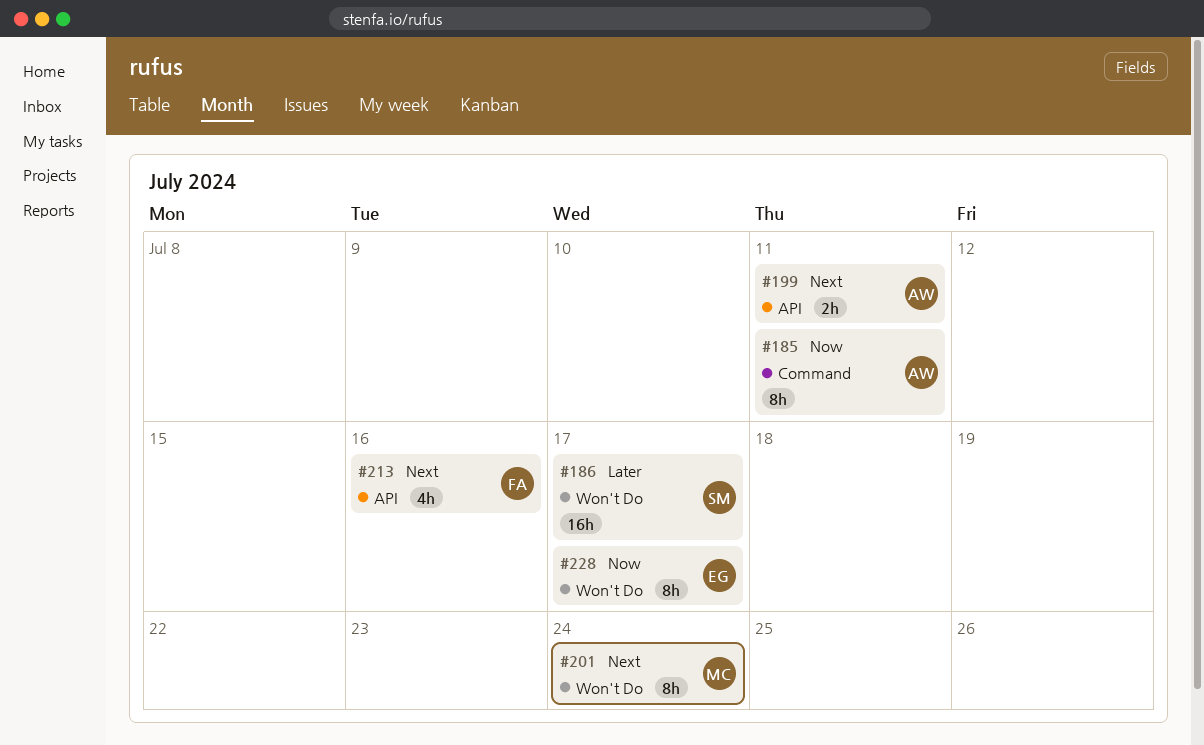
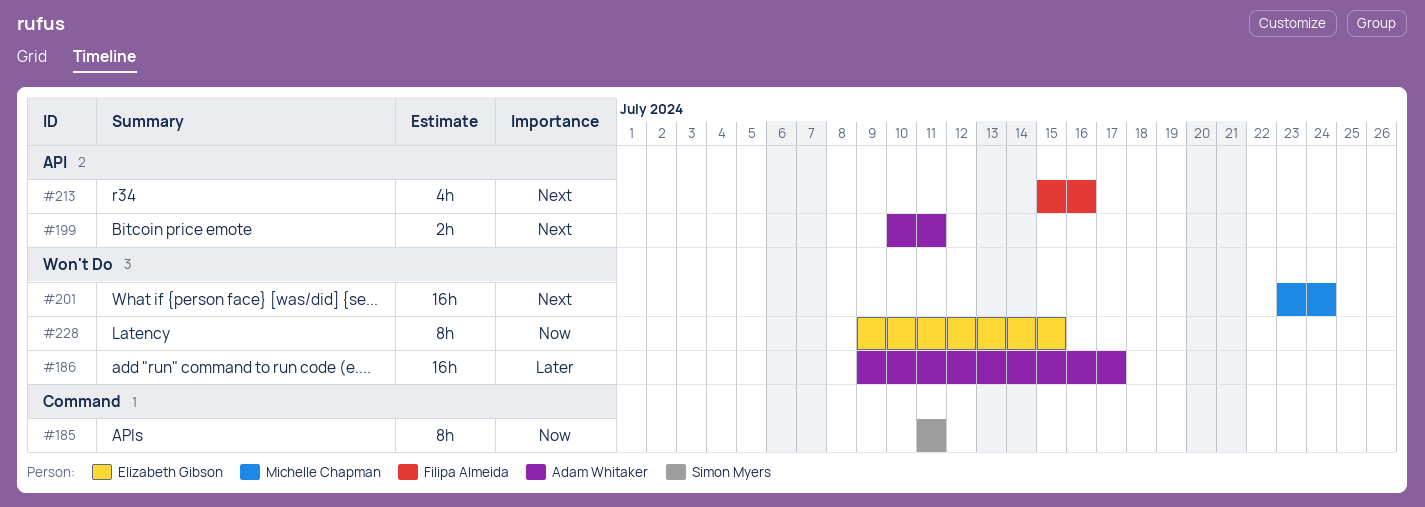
#185, owner: Adam Whitaker -> Simon Myers
#186, owner: Simon Myers -> Adam Whitaker
#201, estimate: 8h -> 16h
#228, due: Jul 17 -> Jul 15

